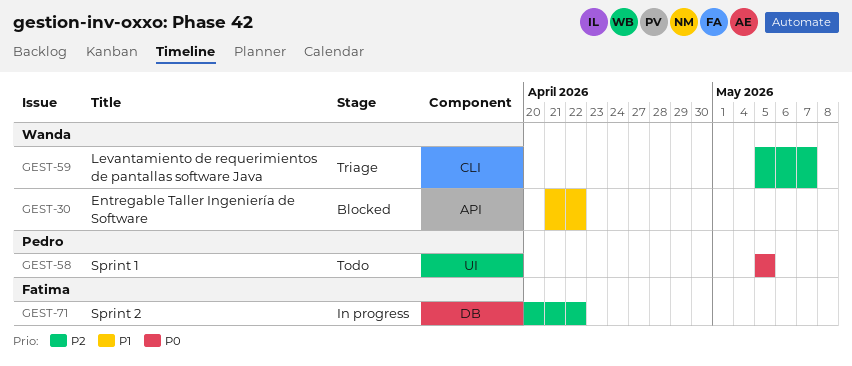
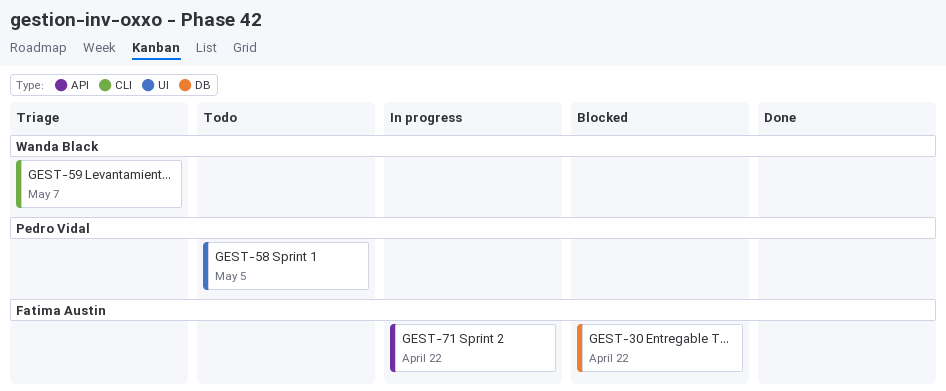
GEST-30, owner: Wanda Black -> Fatima Austin
GEST-30, label: API -> DB
GEST-71, label: DB -> API

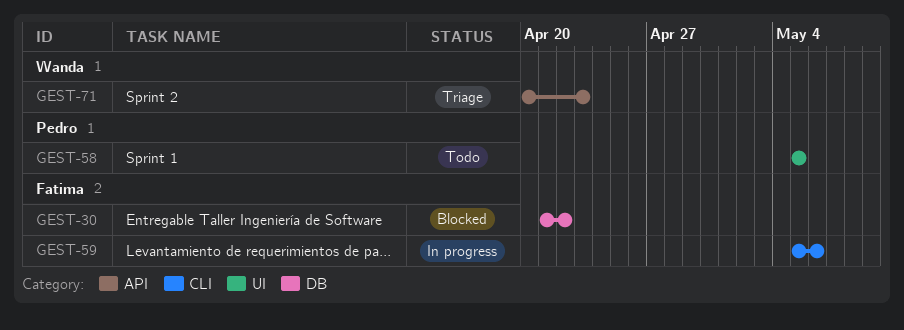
GEST-59, status: Triage -> In progress
GEST-59, owner: Wanda Black -> Fatima Austin
GEST-59, due: May 7 -> May 6
GEST-71, status: In progress -> Triage
GEST-71, owner: Fatima Austin -> Wanda Black
GEST-71, due: Apr 22 -> Apr 23

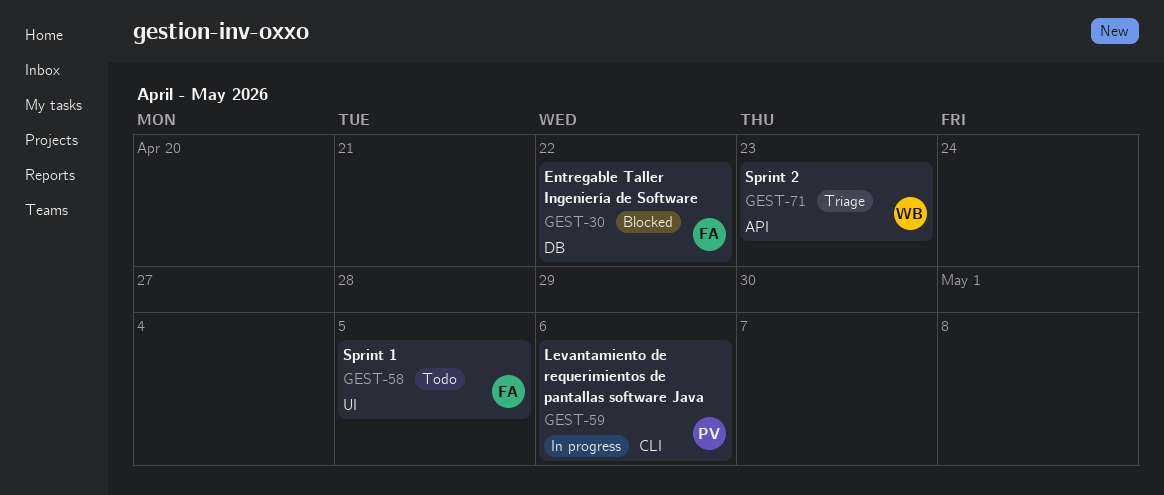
GEST-58, owner: Pedro -> Fatima
GEST-59, owner: Fatima -> Pedro

